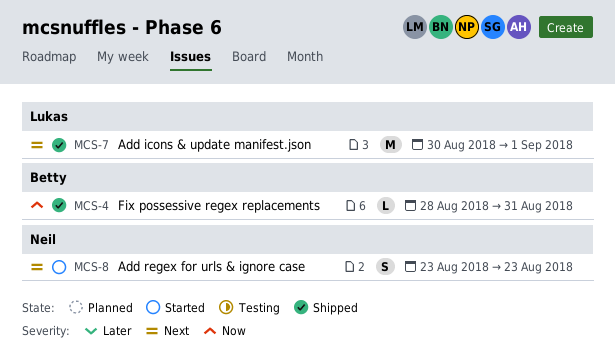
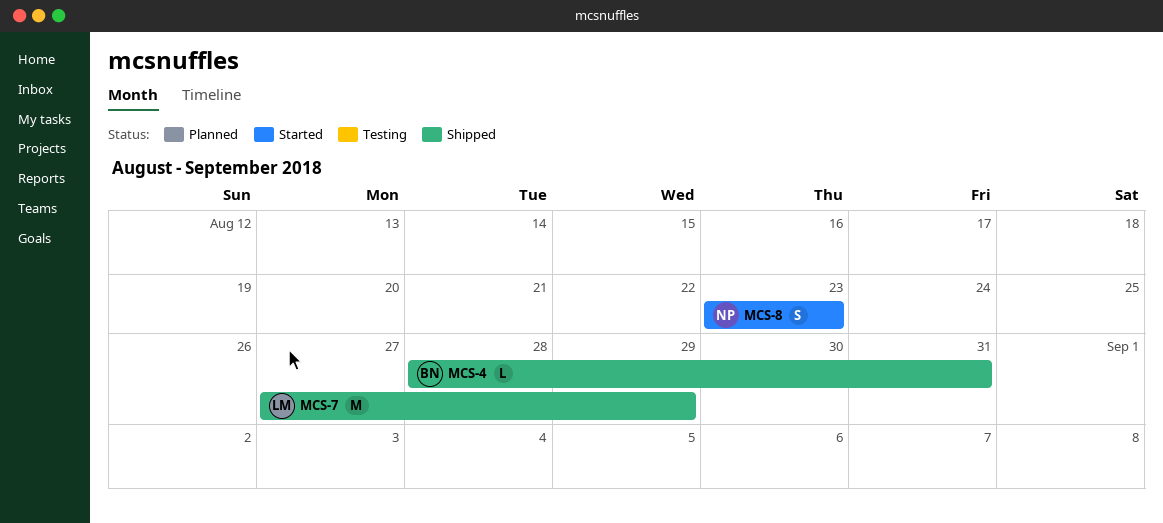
MCS-7, start: Aug 30 -> Aug 27
MCS-7, due: Sep 1 -> Aug 29

